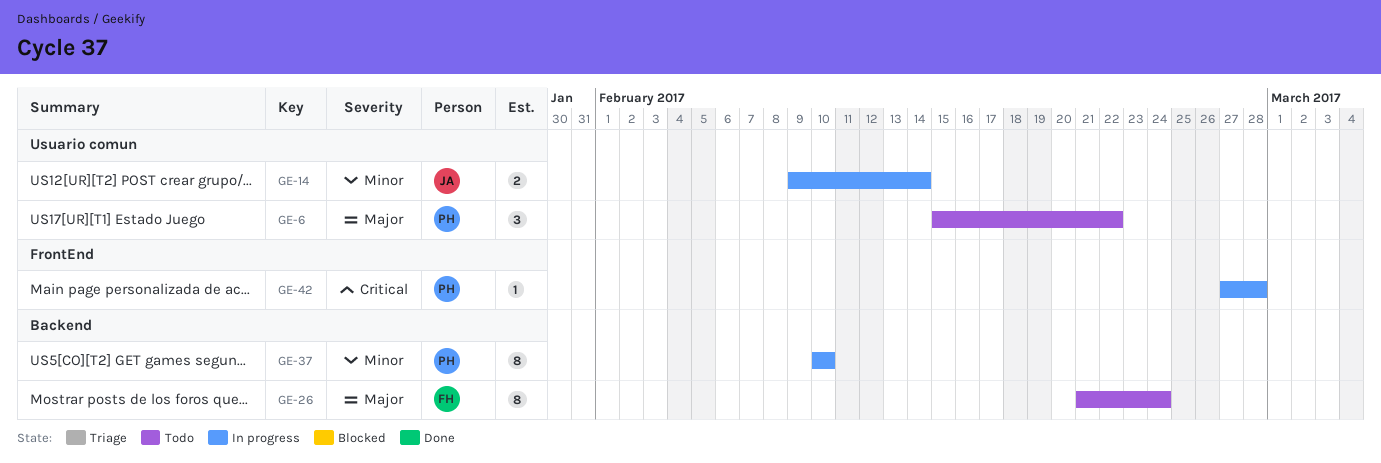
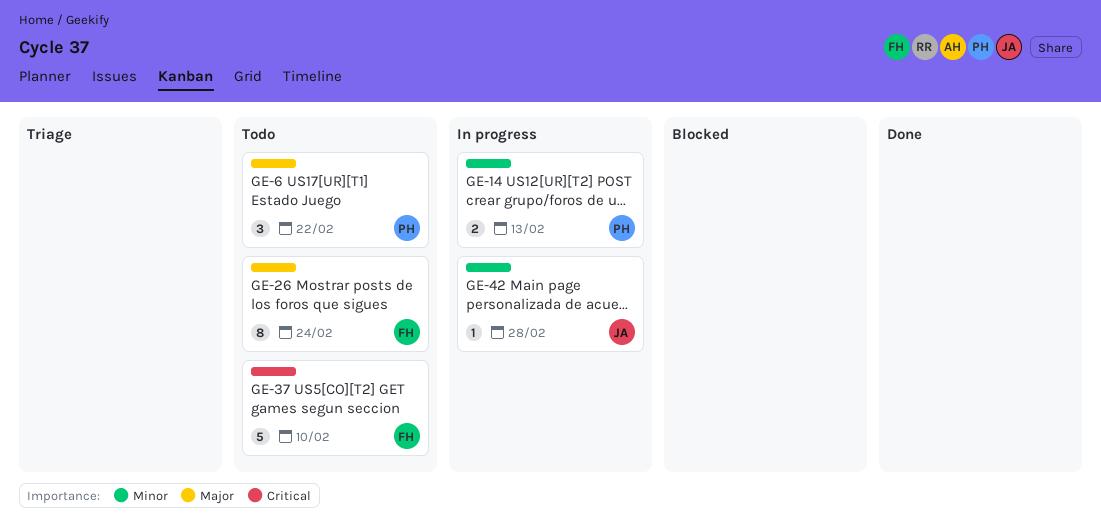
GE-14, owner: JA -> PH
GE-14, due: Feb 14 -> Feb 13
GE-37, status: In progress -> Todo
GE-37, owner: PH -> FH
GE-37, priority: Minor -> Critical
GE-37, estimate: 8 -> 5
GE-42, owner: PH -> JA
GE-42, priority: Critical -> Minor

